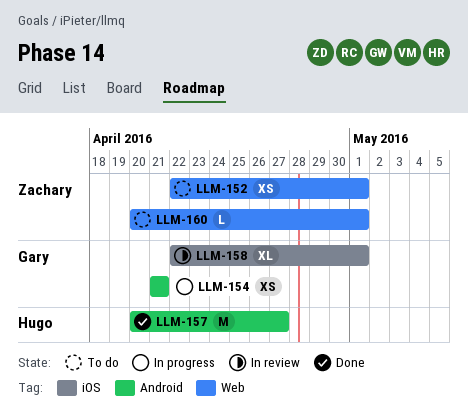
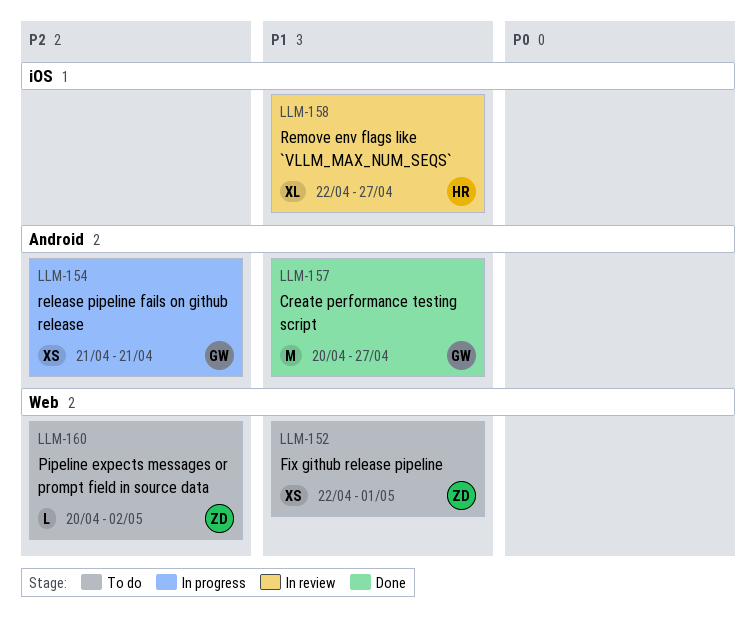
LLM-157, owner: Hugo -> Gary
LLM-158, owner: Gary -> Hugo
LLM-158, due: May 1 -> Apr 27
LLM-160, due: May 1 -> May 2

